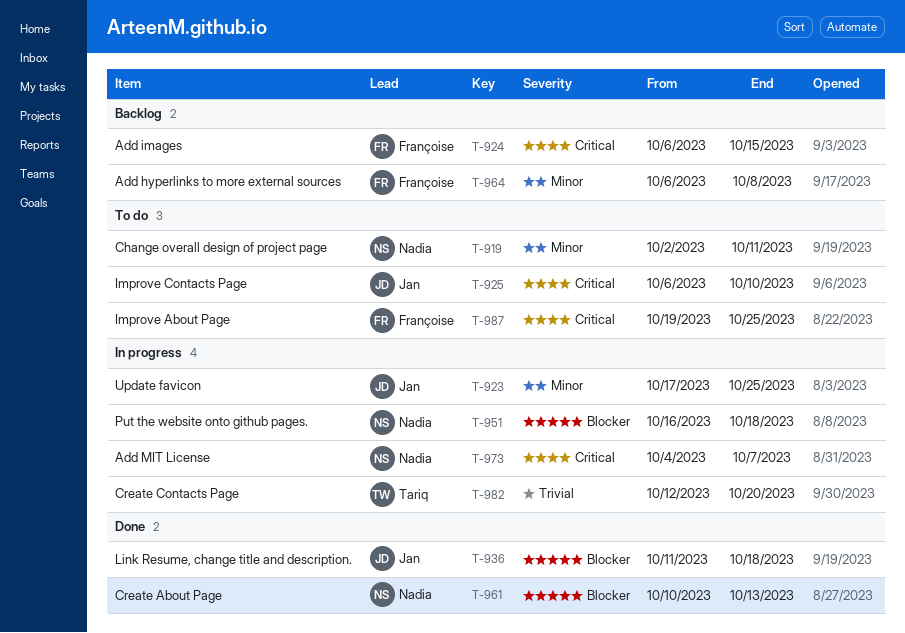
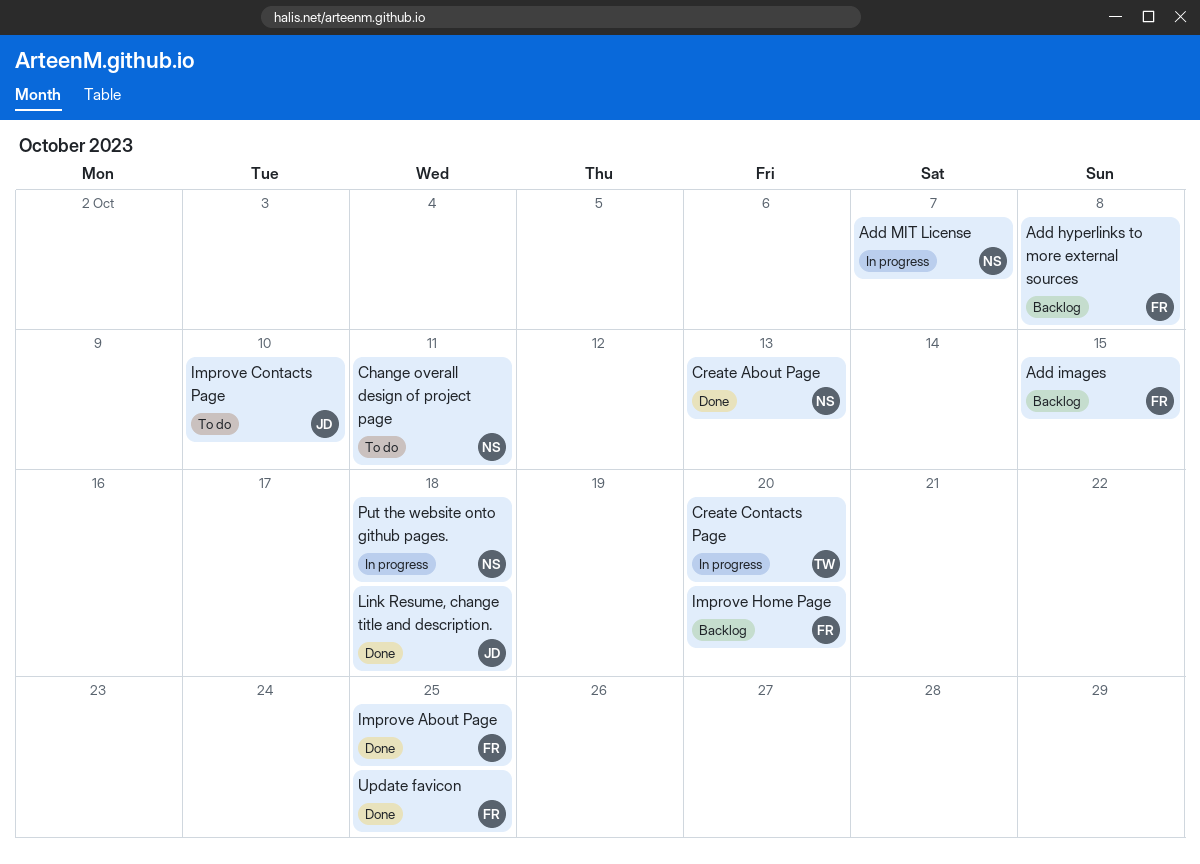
Improve About Page, status: To do -> Done
Improve Home Page: none -> present
Update favicon, status: In progress -> Done
Update favicon, owner: Jan -> Françoise

